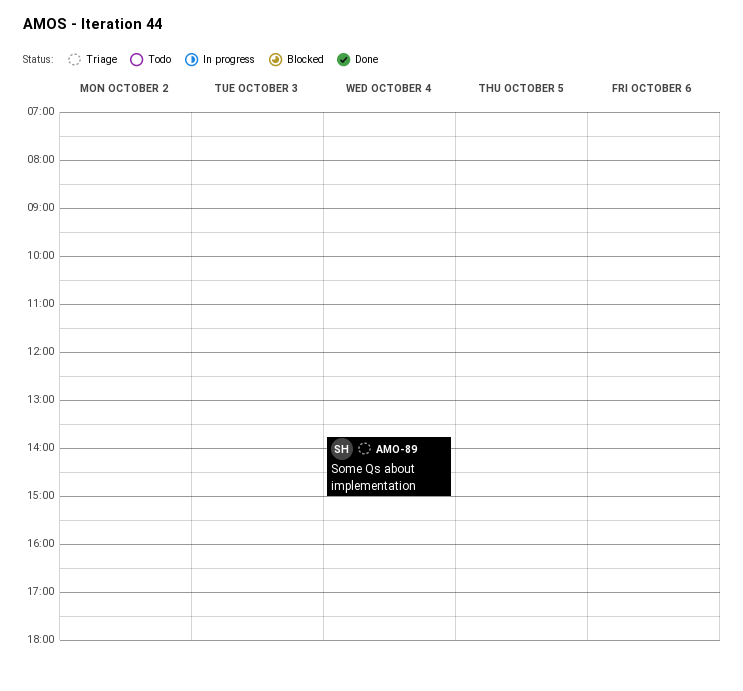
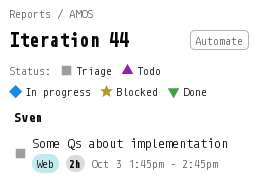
Some Qs about implementation, day: Oct 4 -> Oct 3
Some Qs about implementation, ends: 15:00 -> 14:45

